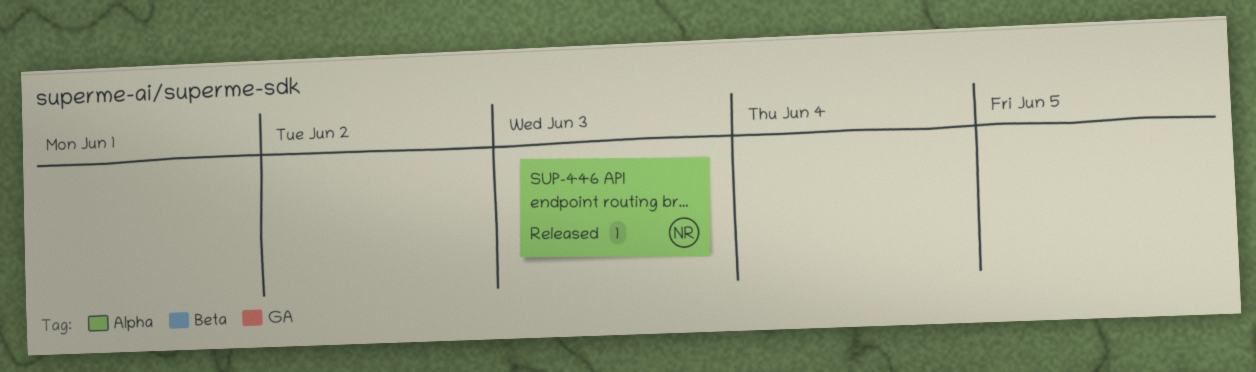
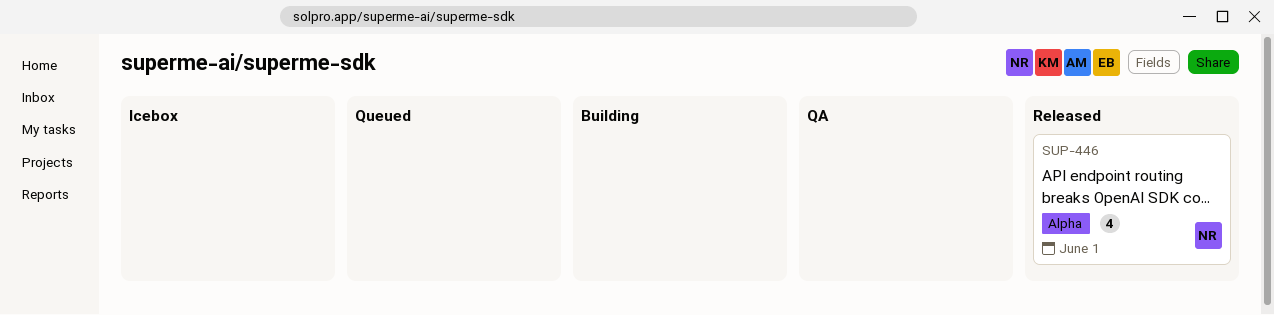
SUP-446, estimate: 1 -> 4
SUP-446, due: Jun 3 -> Jun 1

